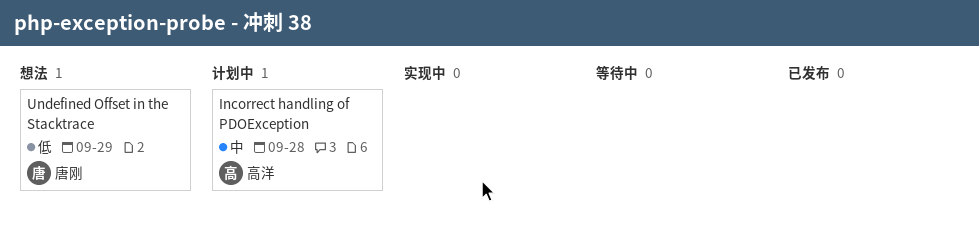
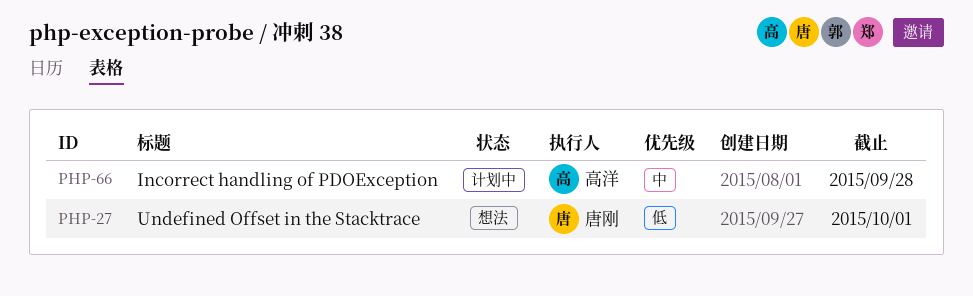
Undefined Offset in the Stacktrace, due: Sep 29 -> Oct 1

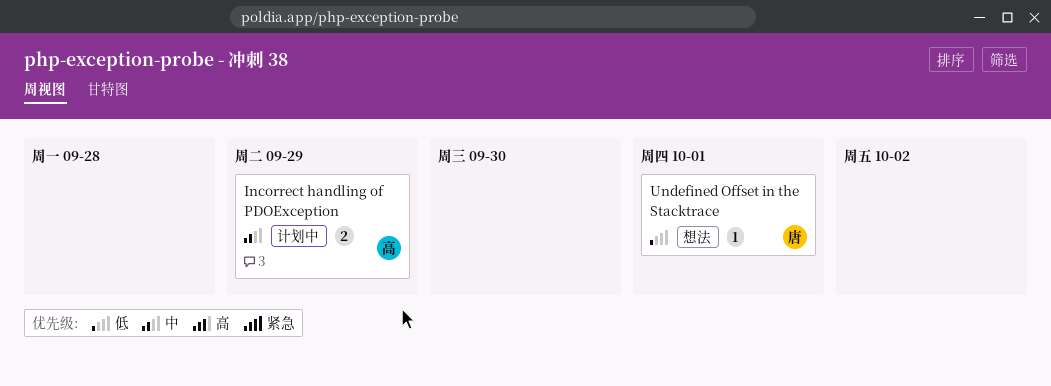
Incorrect handling of PDOException, due: Sep 28 -> Sep 29

